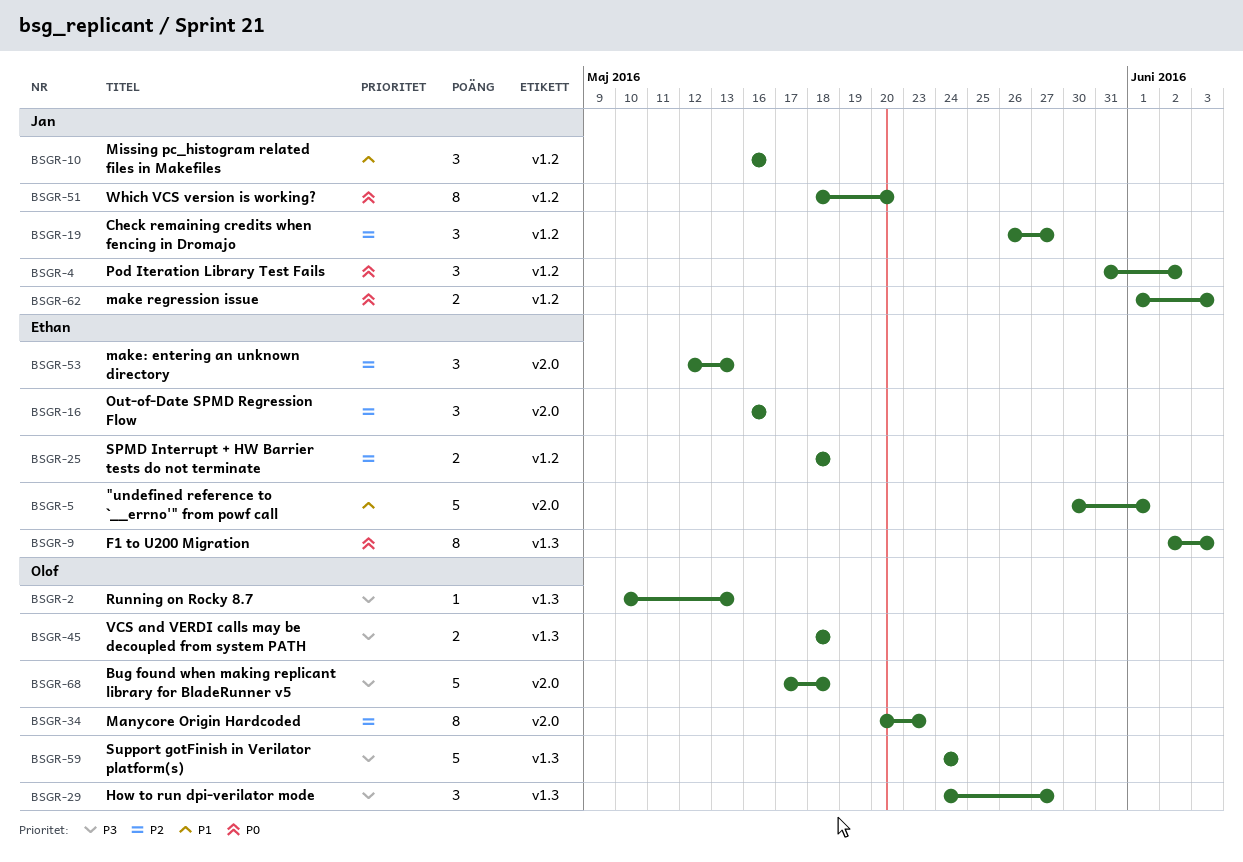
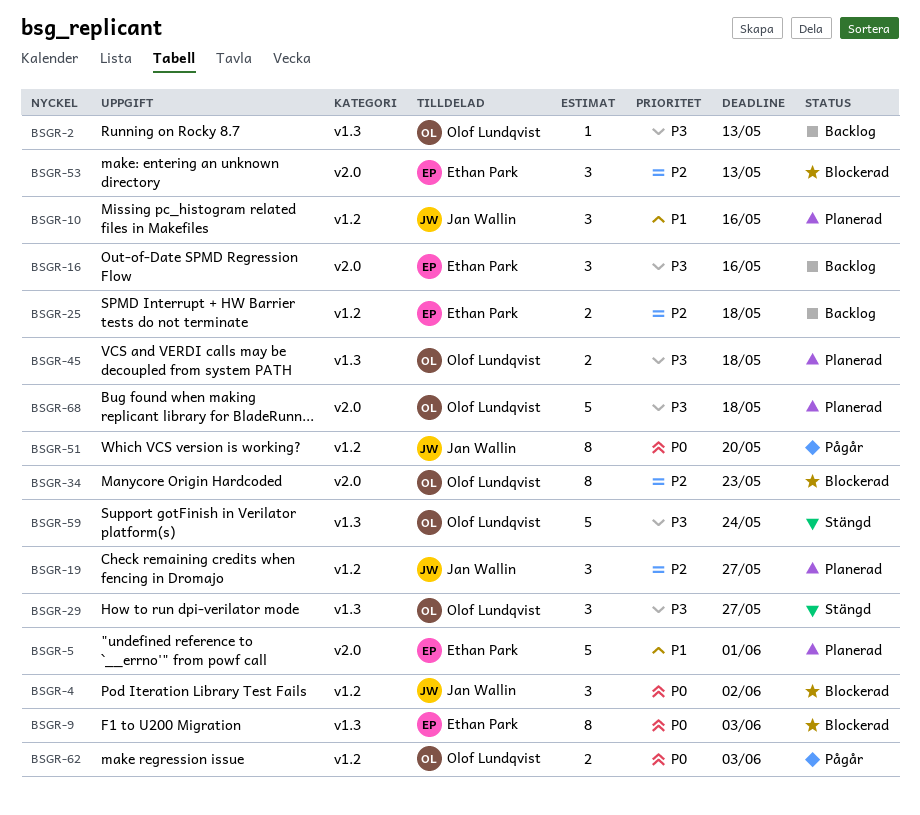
BSGR-16, priority: P2 -> P3
BSGR-62, owner: Jan Wallin -> Olof Lundqvist

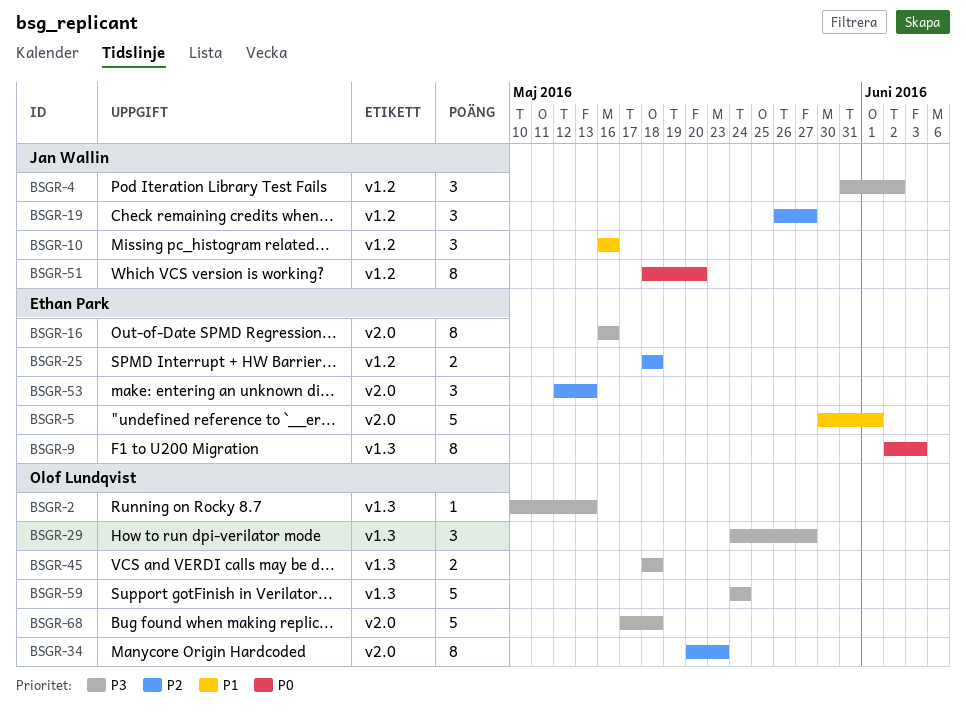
BSGR-4, priority: P0 -> P3
BSGR-16, estimate: 3 -> 8
BSGR-62: present -> none

